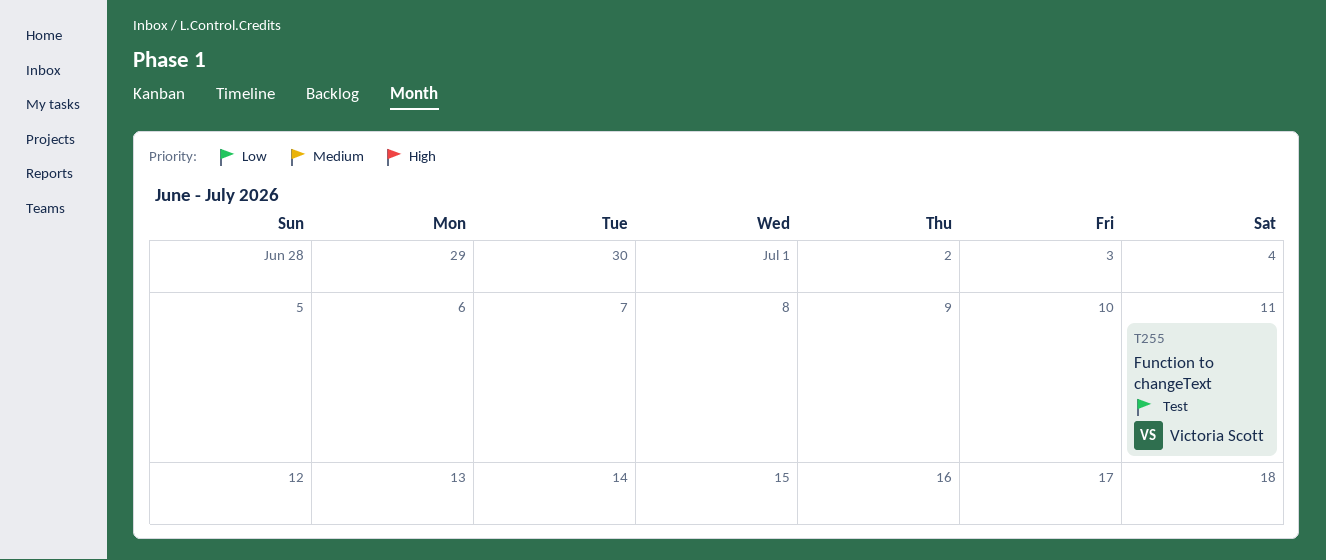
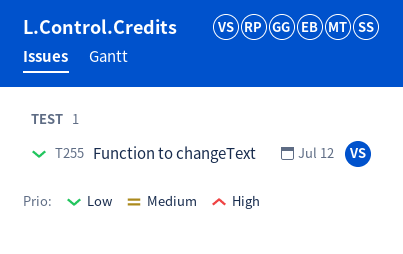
T255, due: Jul 11 -> Jul 12

